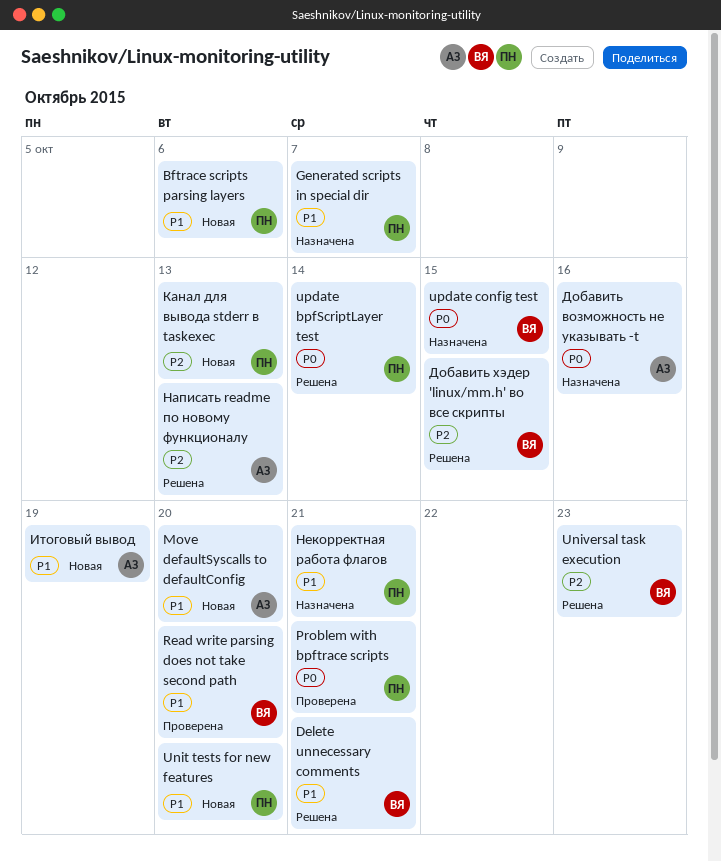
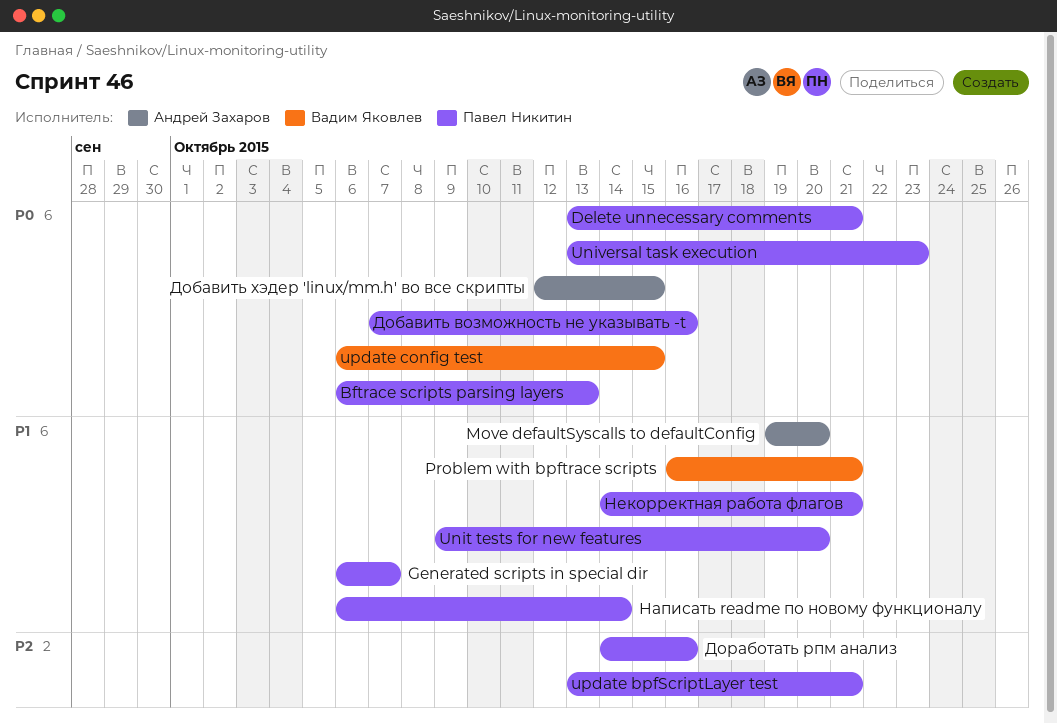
Bftrace scripts parsing layers, priority: P1 -> P0
Bftrace scripts parsing layers, due: Oct 6 -> Oct 13
Delete unnecessary comments, owner: Вадим Яковлев -> Павел Никитин
Delete unnecessary comments, priority: P1 -> P0
Problem with bpftrace scripts, owner: Павел Никитин -> Вадим Яковлев
Problem with bpftrace scripts, priority: P0 -> P1
Read write parsing does not take second path: present -> none
Universal task execution, owner: Вадим Яковлев -> Павел Никитин
Universal task execution, priority: P2 -> P0
update bpfScriptLayer test, priority: P0 -> P2
update bpfScriptLayer test, due: Oct 14 -> Oct 21
Добавить возможность не указывать -t, owner: Андрей Захаров -> Павел Никитин
Добавить хэдер 'linux/mm.h' во все скрипты, owner: Вадим Яковлев -> Андрей Захаров
Добавить хэдер 'linux/mm.h' во все скрипты, priority: P2 -> P0
Доработать рпм анализ: none -> present
Итоговый вывод: present -> none
Канал для вывода stderr в taskexec: present -> none
Написать readme по новому функционалу, owner: Андрей Захаров -> Павел Никитин
Написать readme по новому функционалу, priority: P2 -> P1
Написать readme по новому функционалу, due: Oct 13 -> Oct 14

